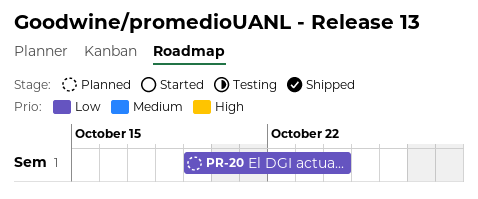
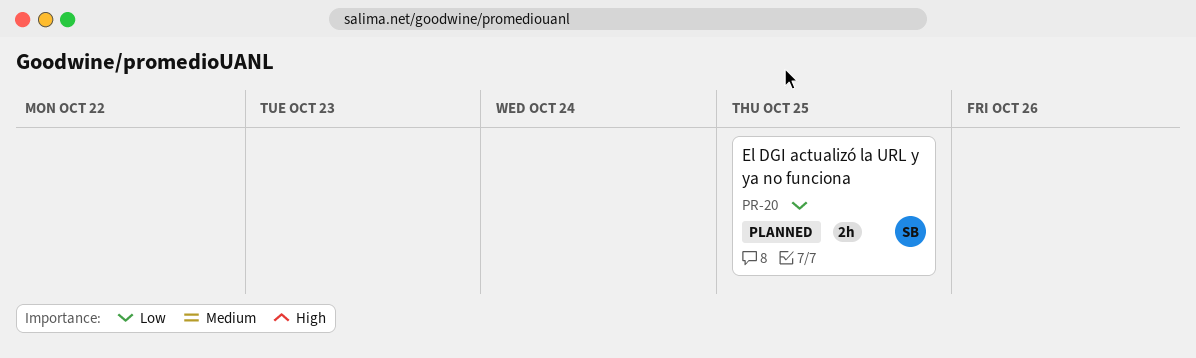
PR-20, due: Oct 24 -> Oct 25

